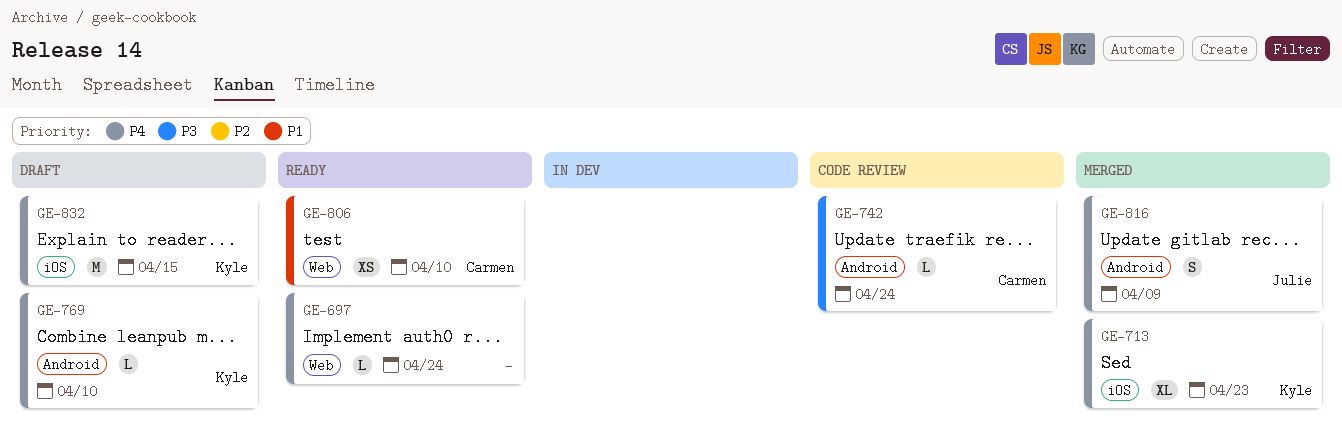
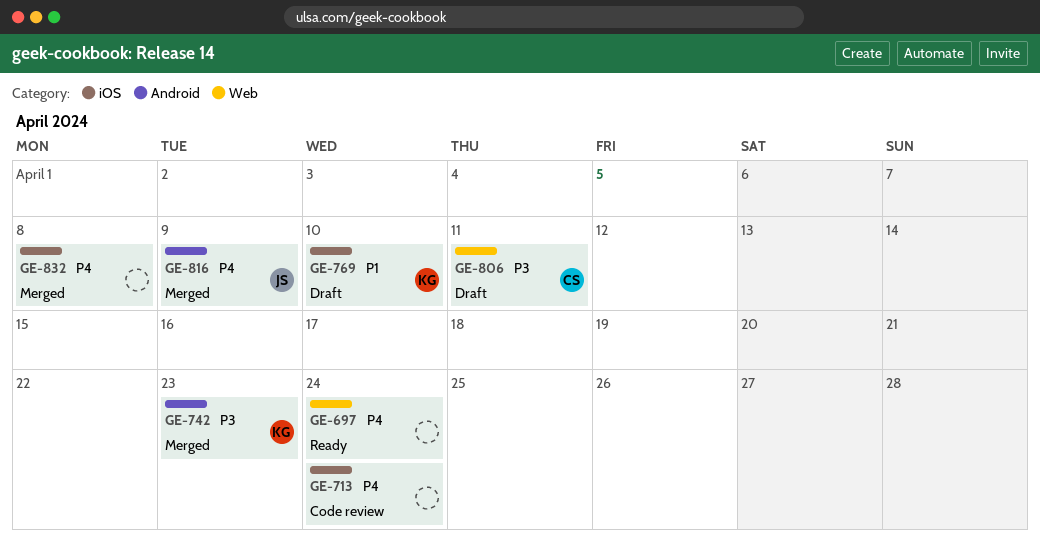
GE-713, status: Merged -> Code review
GE-713, owner: Kyle -> none
GE-713, due: Apr 23 -> Apr 24
GE-742, status: Code review -> Merged
GE-742, owner: Carmen -> Kyle
GE-742, due: Apr 24 -> Apr 23
GE-769, priority: P4 -> P1
GE-769, label: Android -> iOS
GE-806, status: Ready -> Draft
GE-806, priority: P1 -> P3
GE-806, due: Apr 10 -> Apr 11
GE-832, status: Draft -> Merged
GE-832, owner: Kyle -> none
GE-832, due: Apr 15 -> Apr 8

